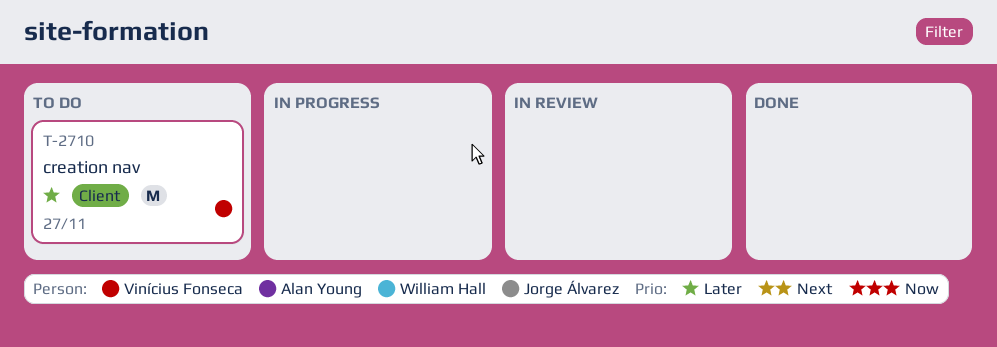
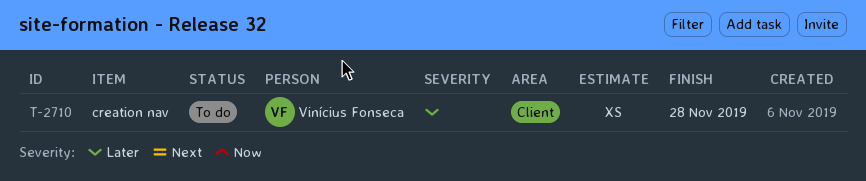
T-2710, estimate: M -> XS
T-2710, due: Nov 27 -> Nov 28

